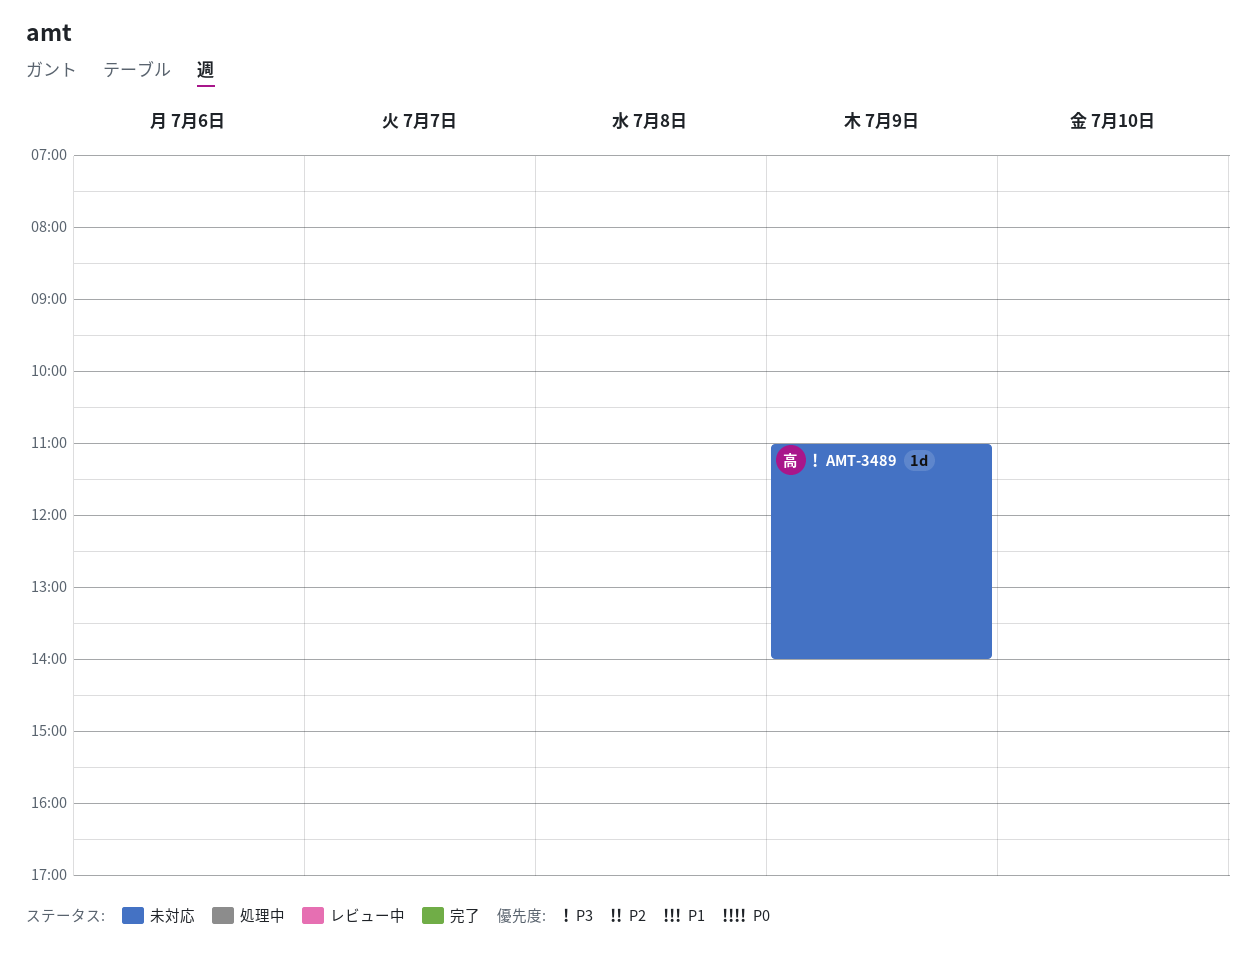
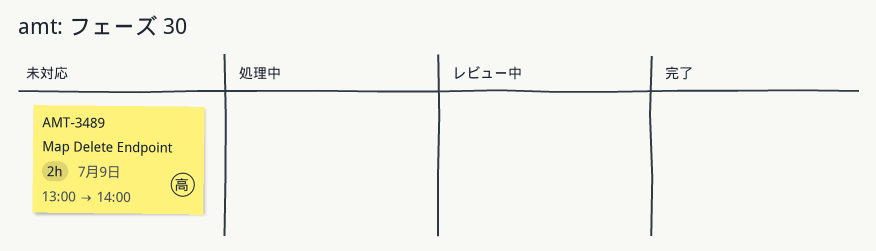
AMT-3489, estimate: 1d -> 2h
AMT-3489, begins: 11:00 -> 13:00

